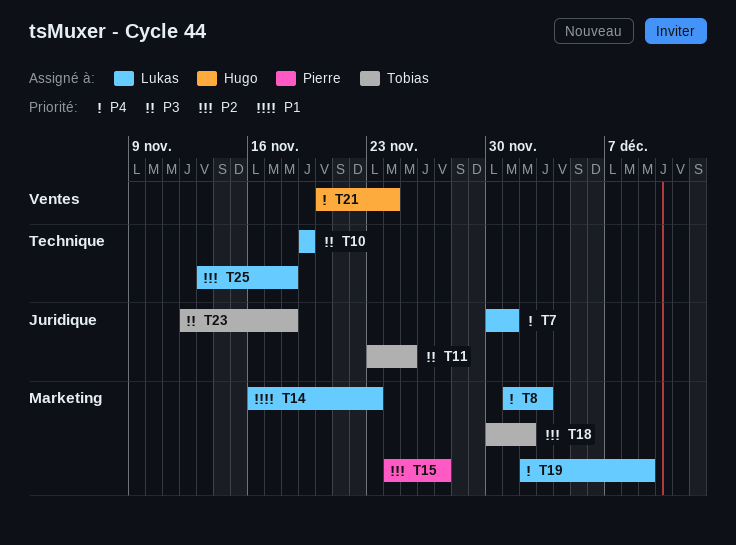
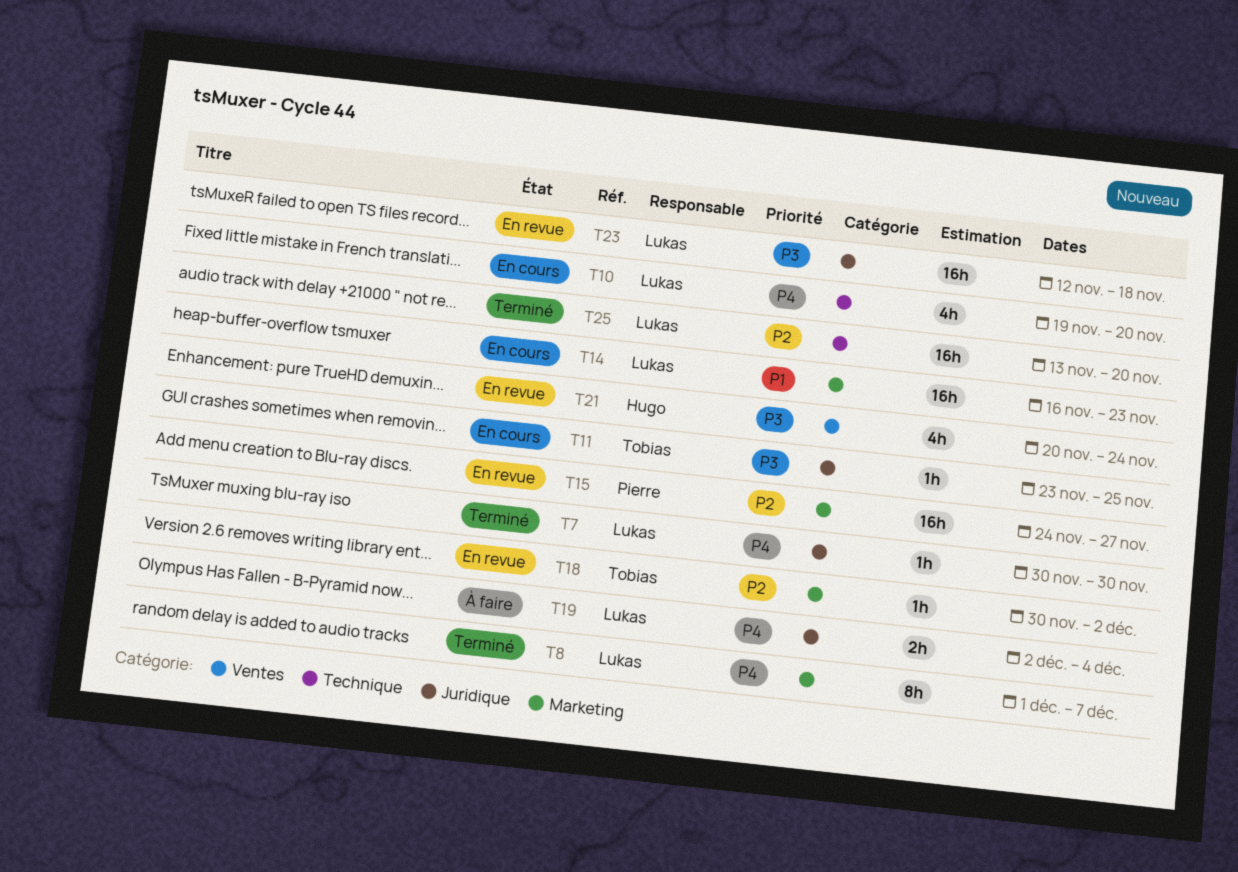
T7, due: Dec 1 -> Nov 30
T8, due: Dec 3 -> Dec 7
T10, priority: P3 -> P4
T10, due: Nov 19 -> Nov 20
T19, label: Marketing -> Juridique
T19, due: Dec 9 -> Dec 4
T21, priority: P4 -> P3
T23, owner: Tobias -> Lukas
T25, due: Nov 18 -> Nov 20

